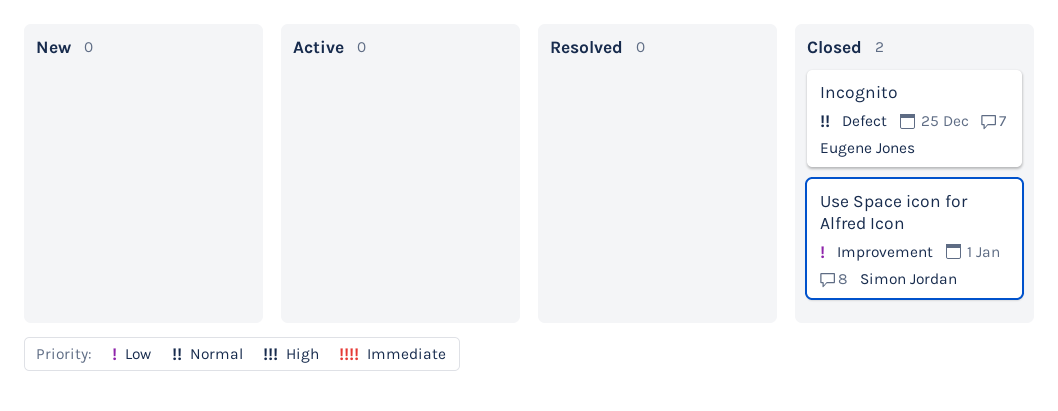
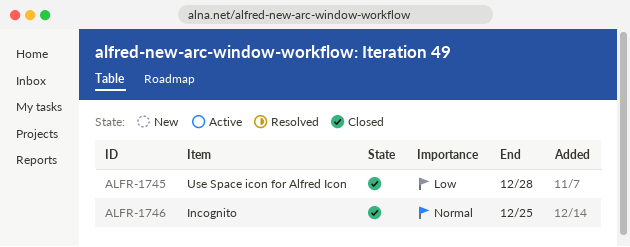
Use Space icon for Alfred Icon, due: Jan 1 -> Dec 28

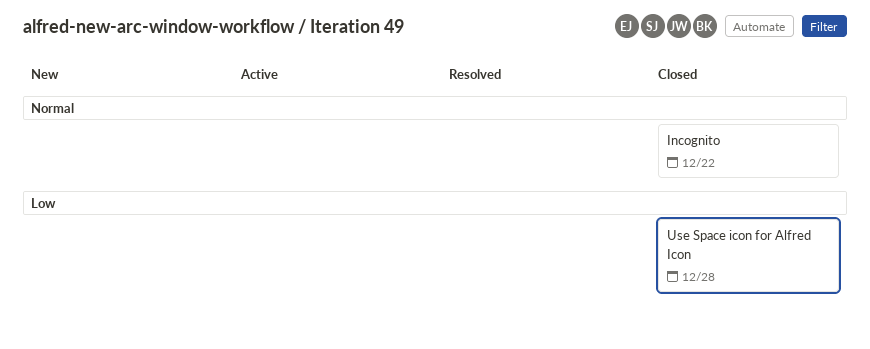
Incognito, due: Dec 25 -> Dec 22

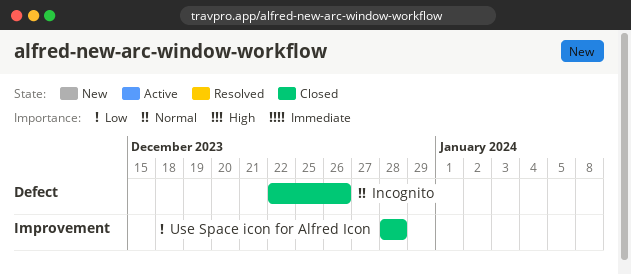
Incognito, due: Dec 22 -> Dec 26

